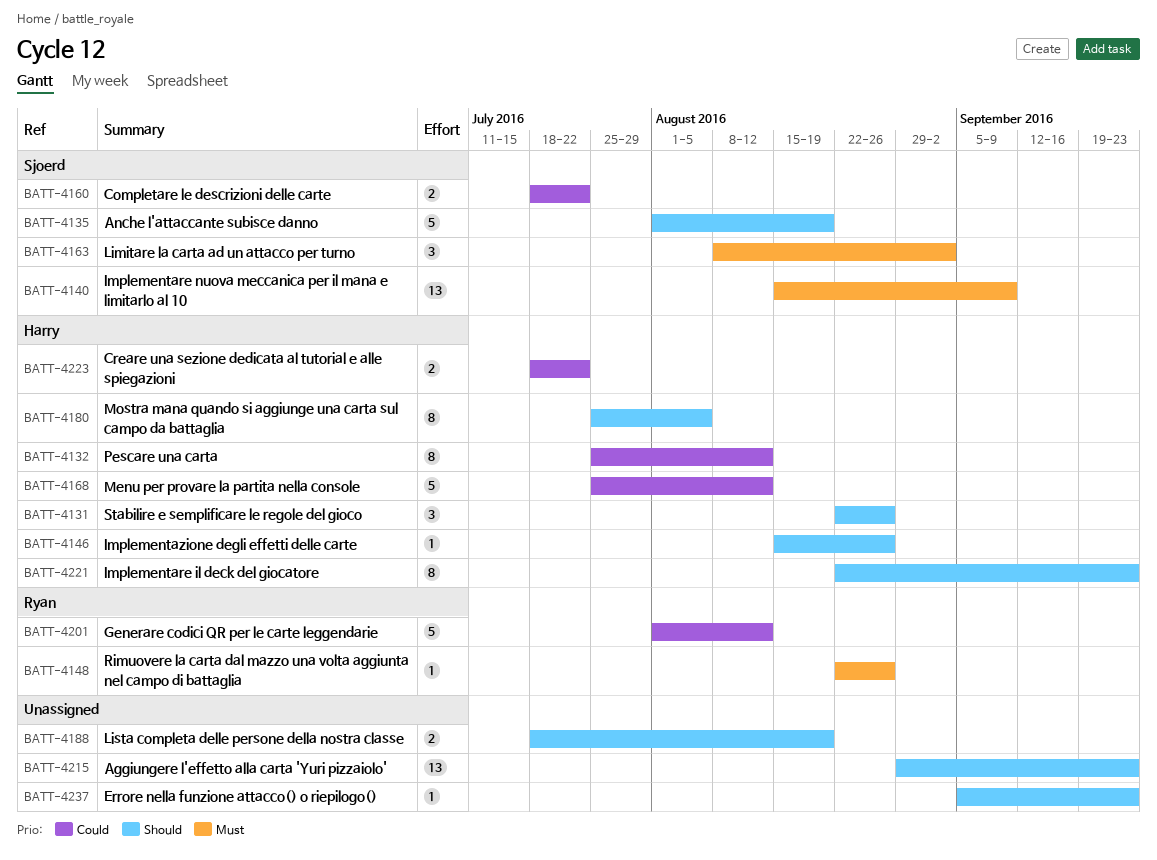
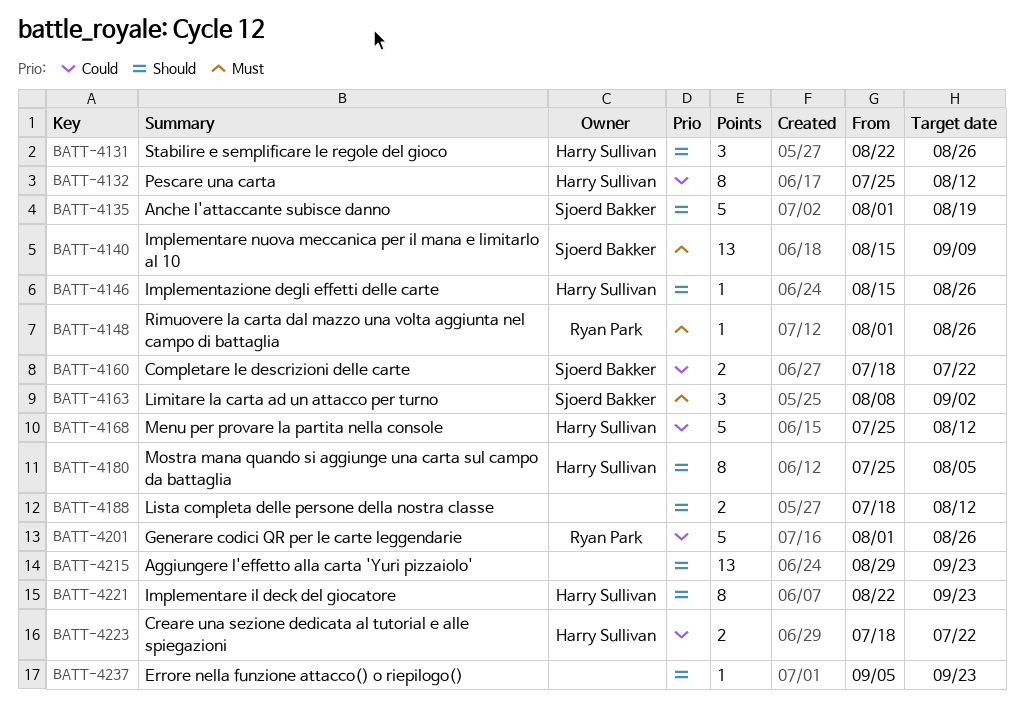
BATT-4148, start: Aug 22 -> Aug 1
BATT-4188, due: Aug 19 -> Aug 12
BATT-4201, due: Aug 12 -> Aug 26

